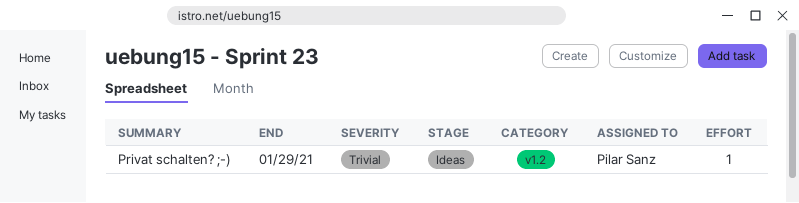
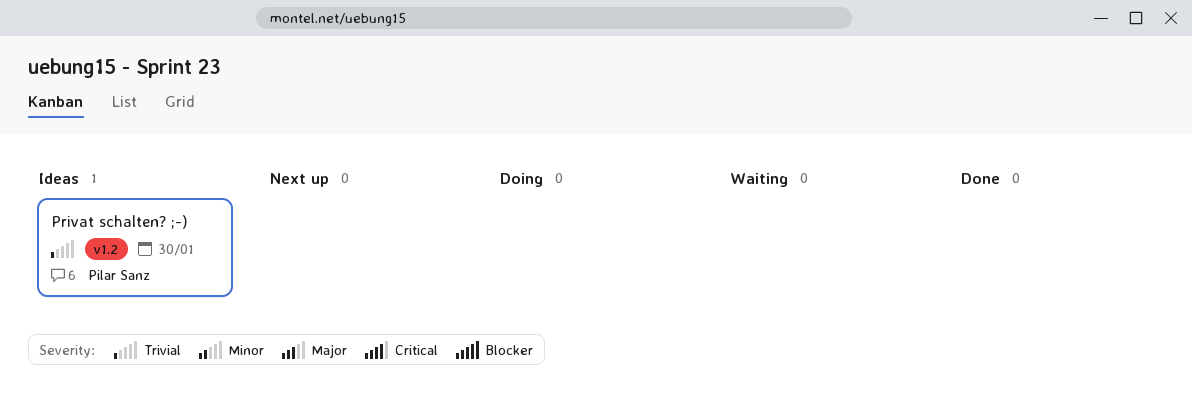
Privat schalten? ;-), due: Jan 29 -> Jan 30

